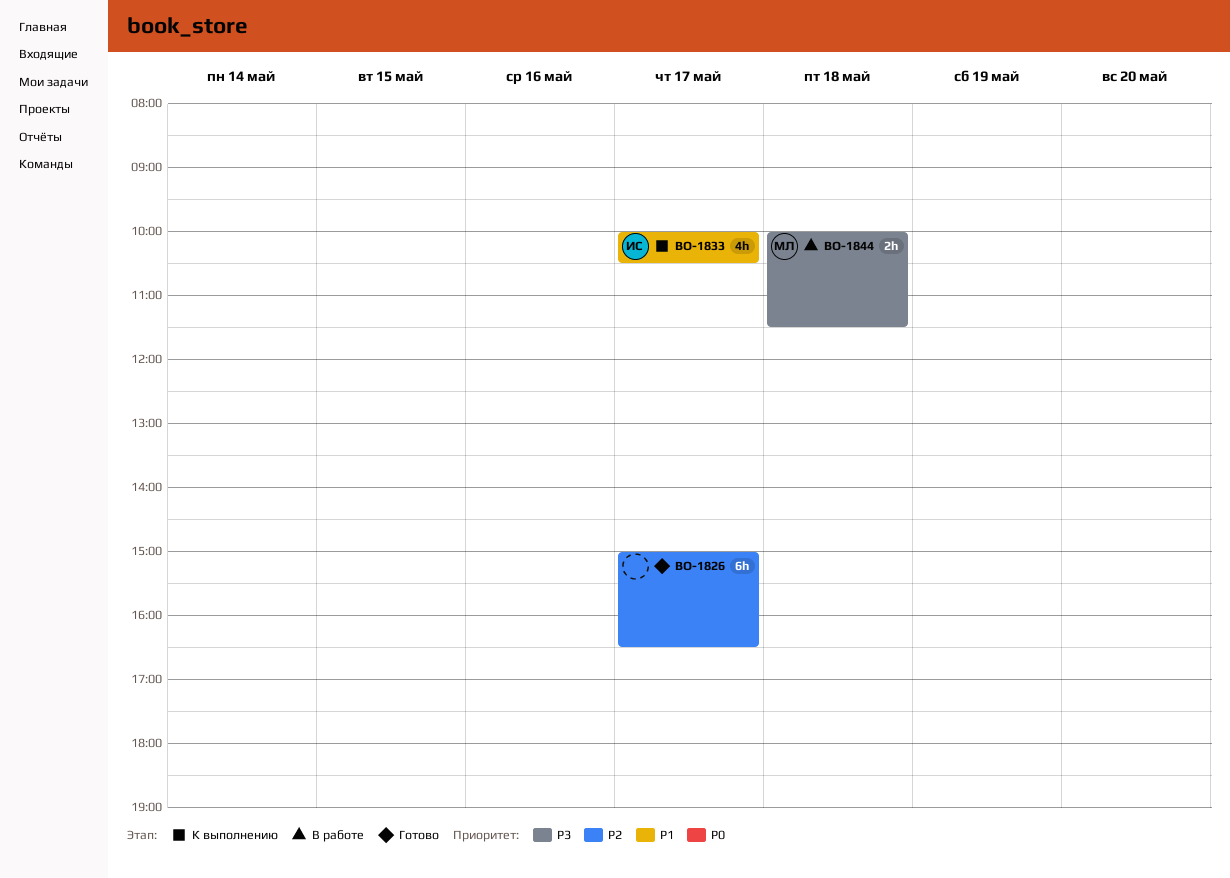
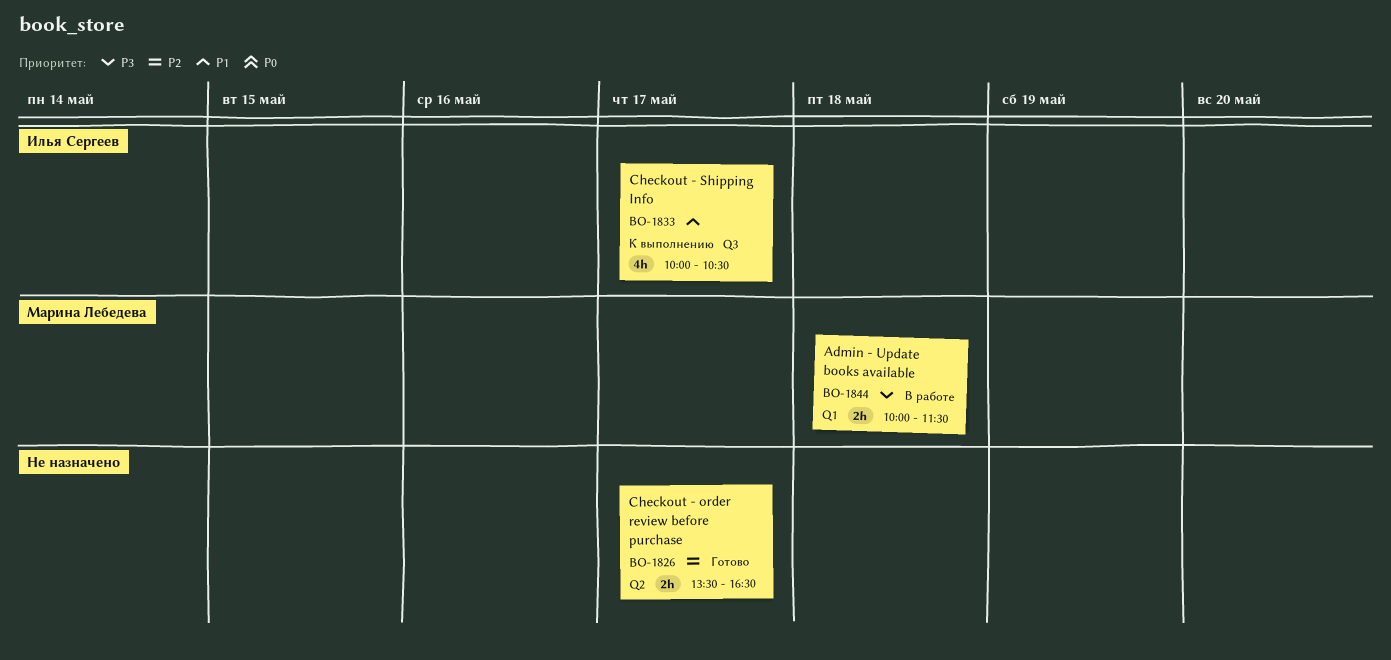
BO-1826, estimate: 6h -> 2h
BO-1826, begins: 15:00 -> 13:30

